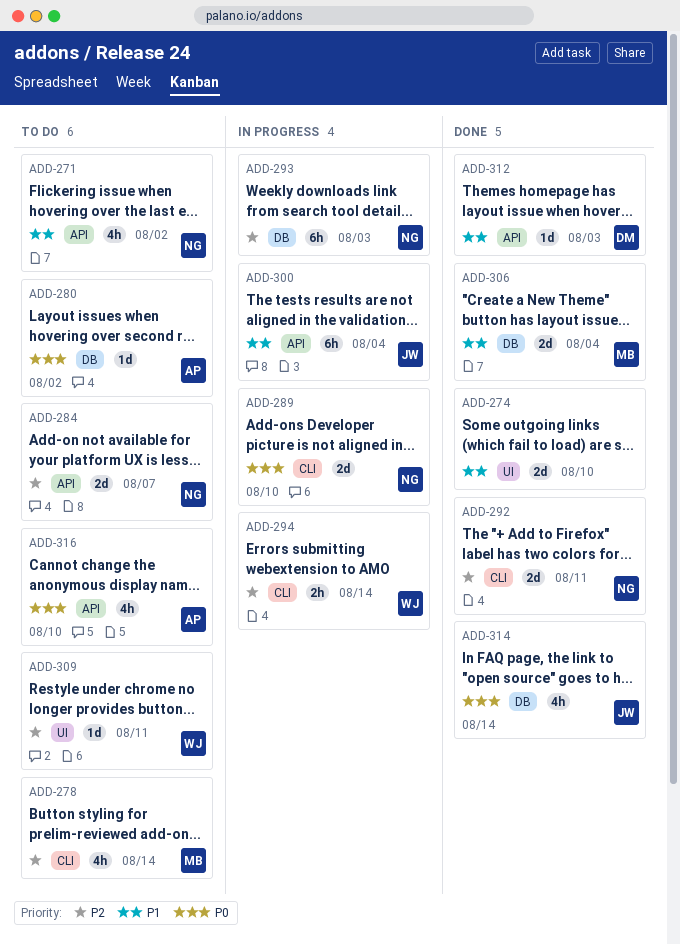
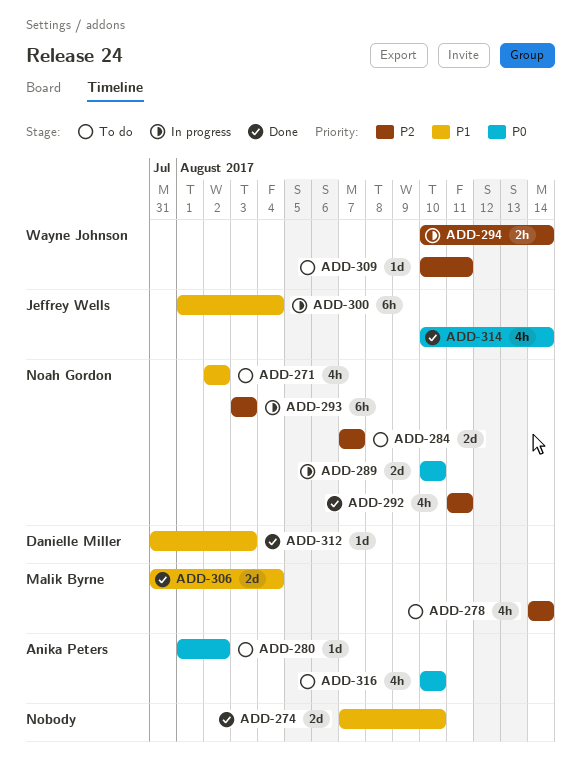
ADD-292, estimate: 2d -> 4h

